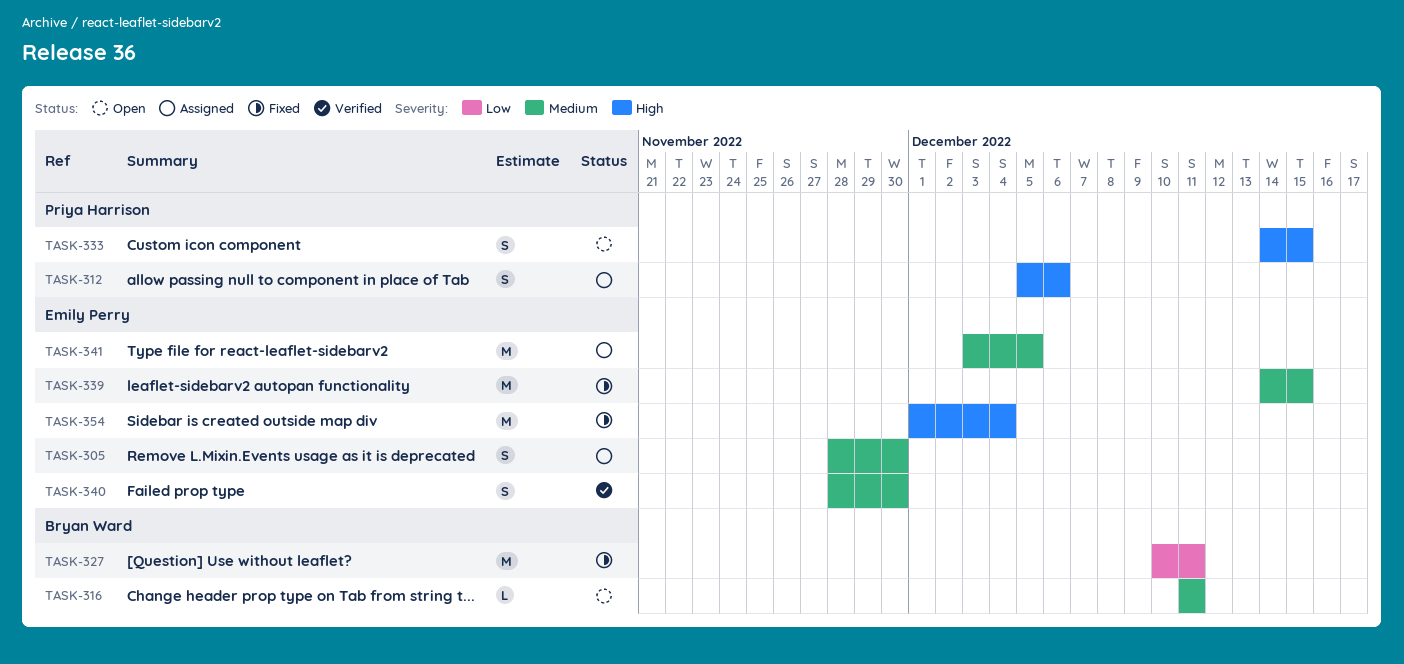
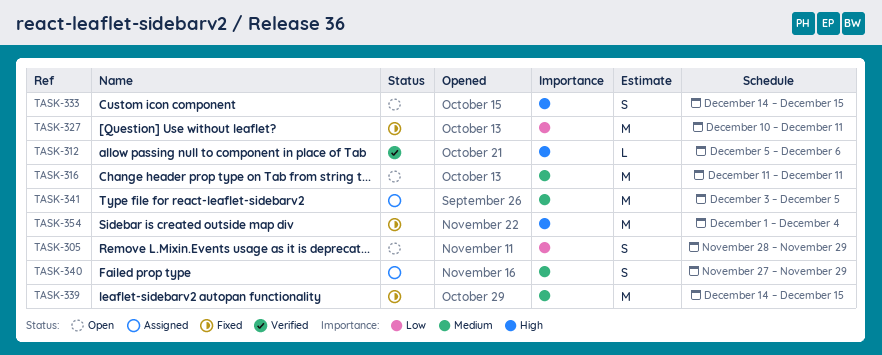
TASK-305, status: Assigned -> Open
TASK-305, priority: Medium -> Low
TASK-305, due: Nov 30 -> Nov 29
TASK-312, status: Assigned -> Verified
TASK-312, estimate: S -> L
TASK-316, estimate: L -> M
TASK-340, status: Verified -> Assigned
TASK-340, start: Nov 28 -> Nov 27
TASK-340, due: Nov 30 -> Nov 29

